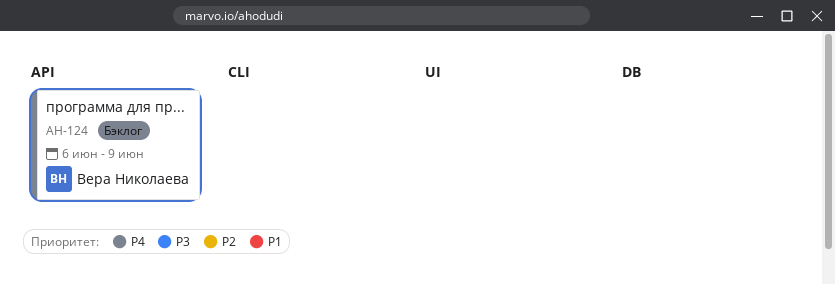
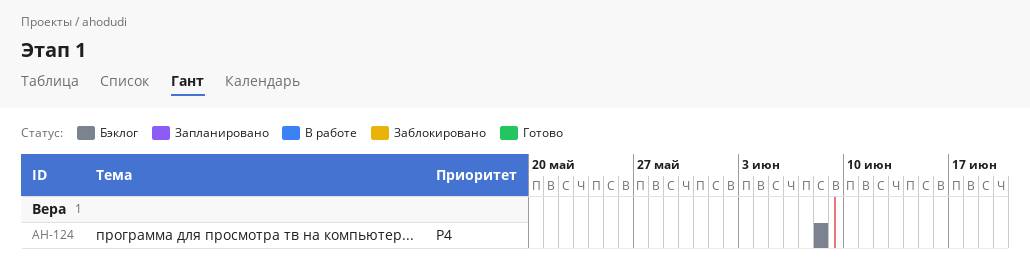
AH-124, start: Jun 6 -> Jun 8
AH-124, due: Jun 9 -> Jun 8

